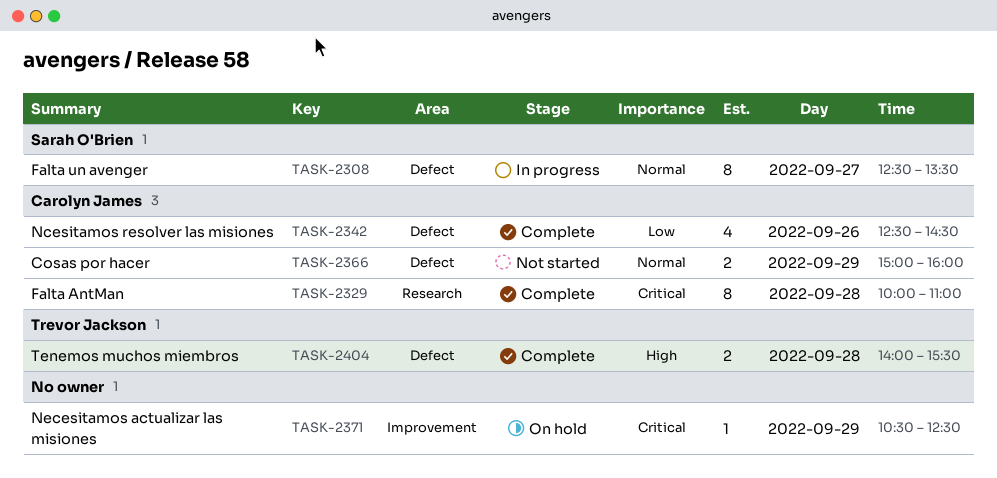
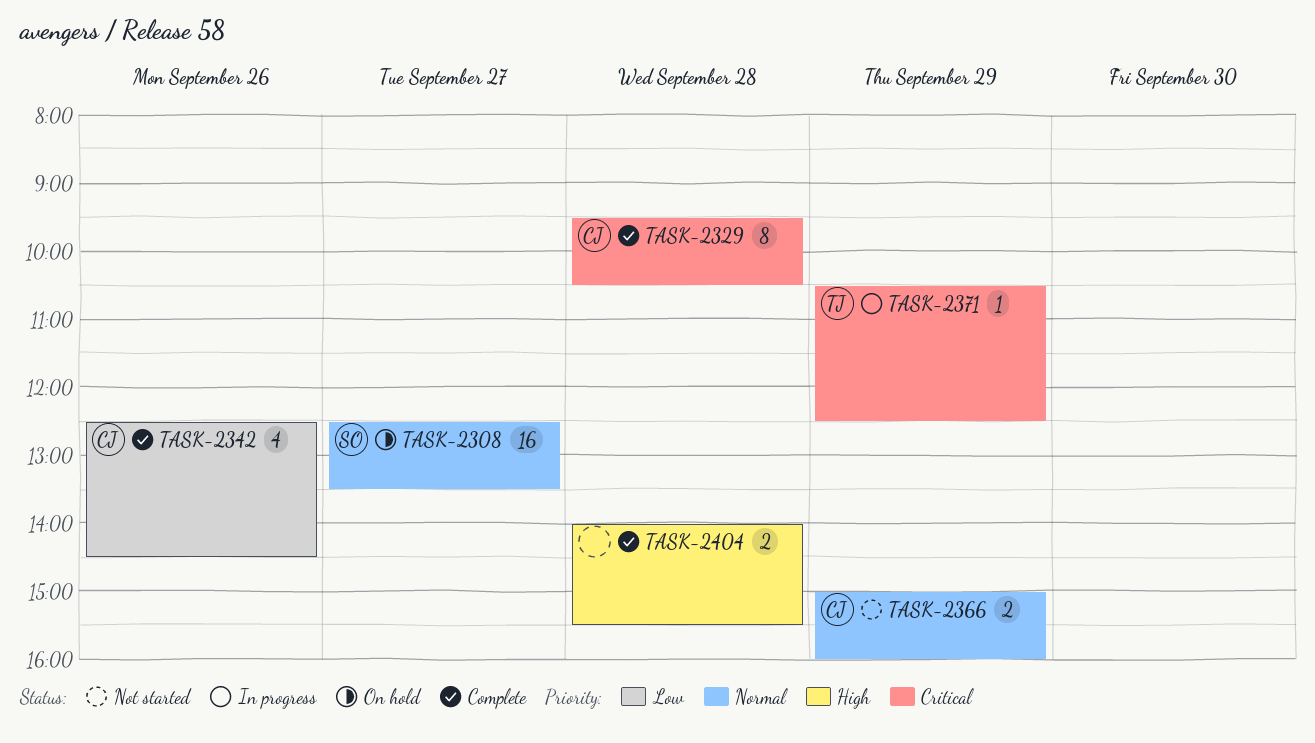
TASK-2308, status: In progress -> On hold
TASK-2308, estimate: 8 -> 16
TASK-2329, begins: 10:00 -> 09:30
TASK-2329, ends: 11:00 -> 10:30
TASK-2371, status: On hold -> In progress
TASK-2371, owner: none -> Trevor Jackson
TASK-2404, owner: Trevor Jackson -> none

